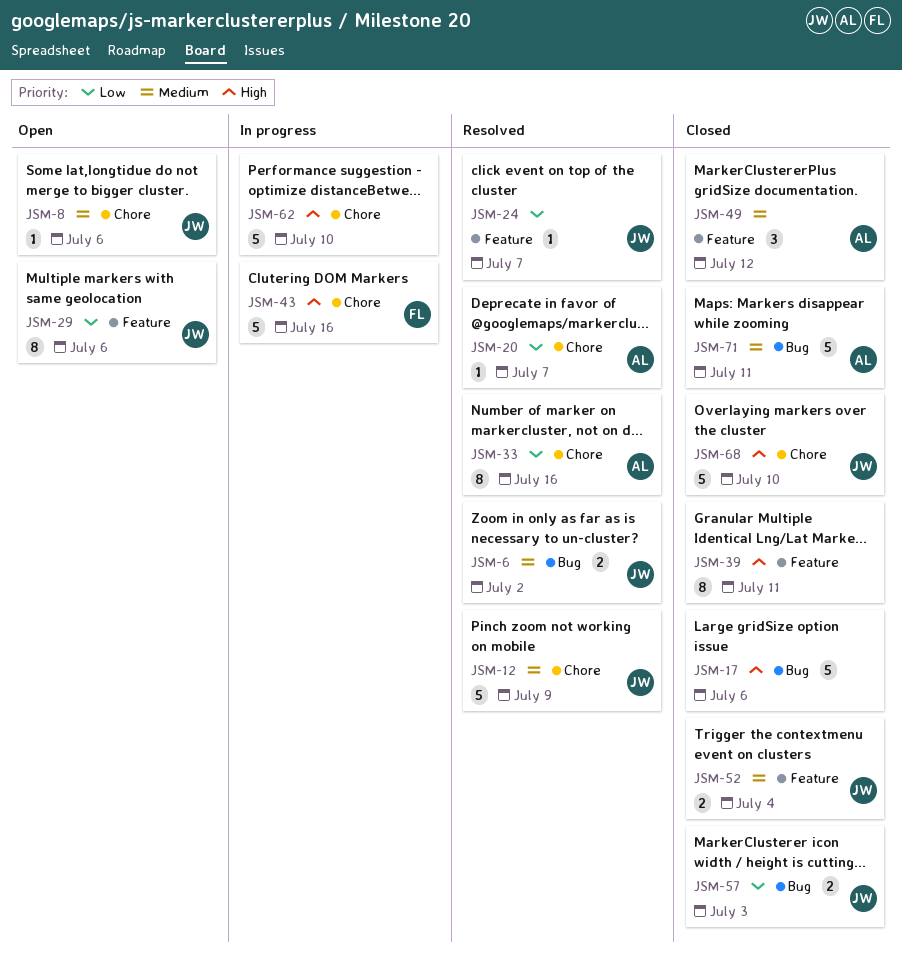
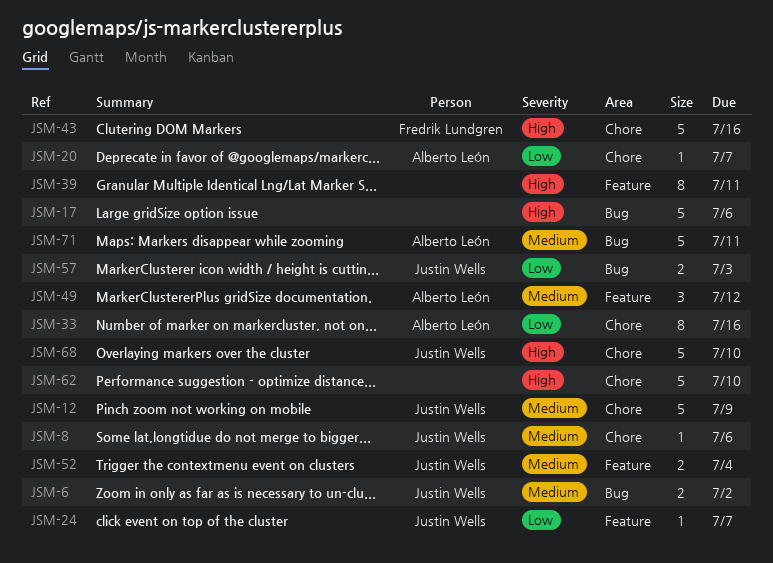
JSM-29: present -> none

